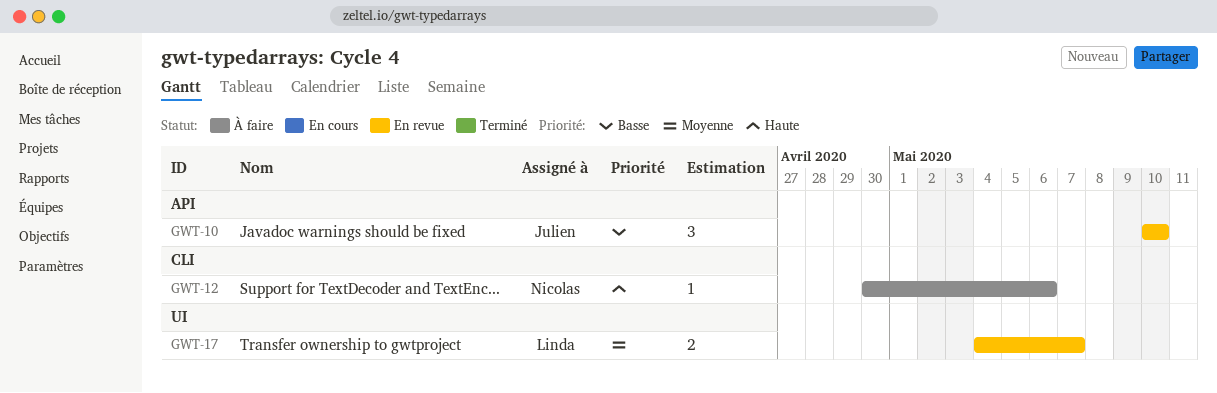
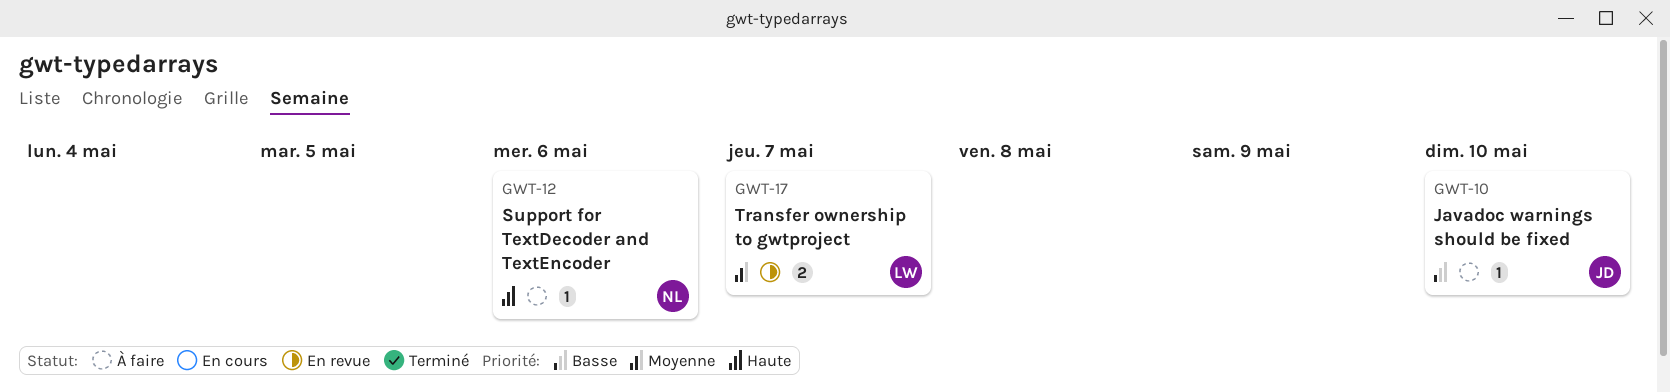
GWT-10, status: En revue -> À faire
GWT-10, estimate: 3 -> 1

